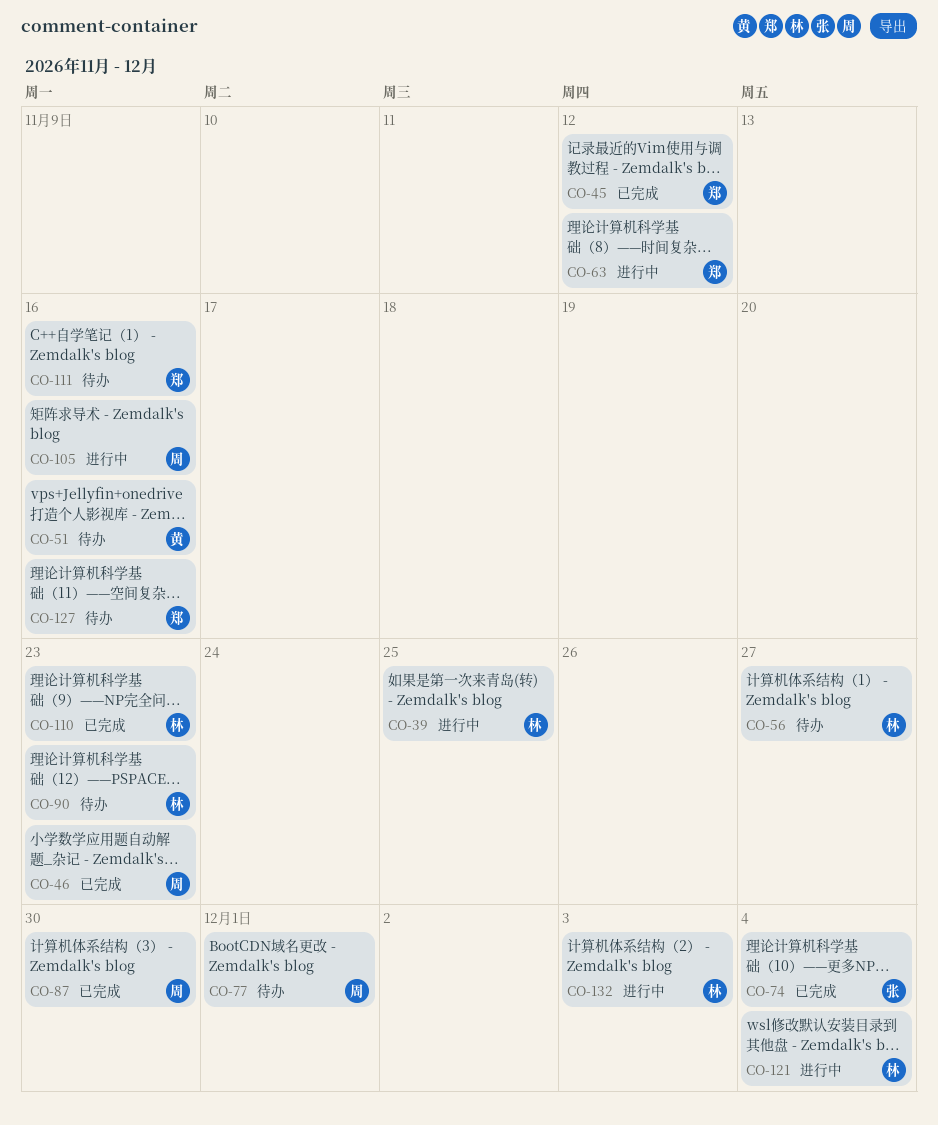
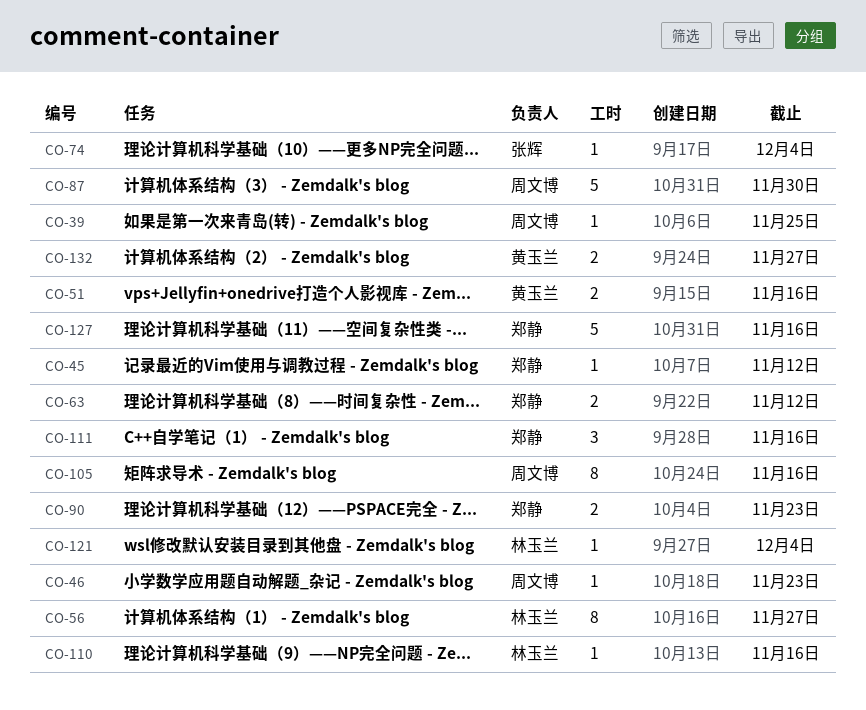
CO-39, owner: 林玉兰 -> 周文博
CO-77: present -> none
CO-90, owner: 林玉兰 -> 郑静
CO-110, due: Nov 23 -> Nov 16
CO-132, owner: 林玉兰 -> 黄玉兰
CO-132, due: Dec 3 -> Nov 27

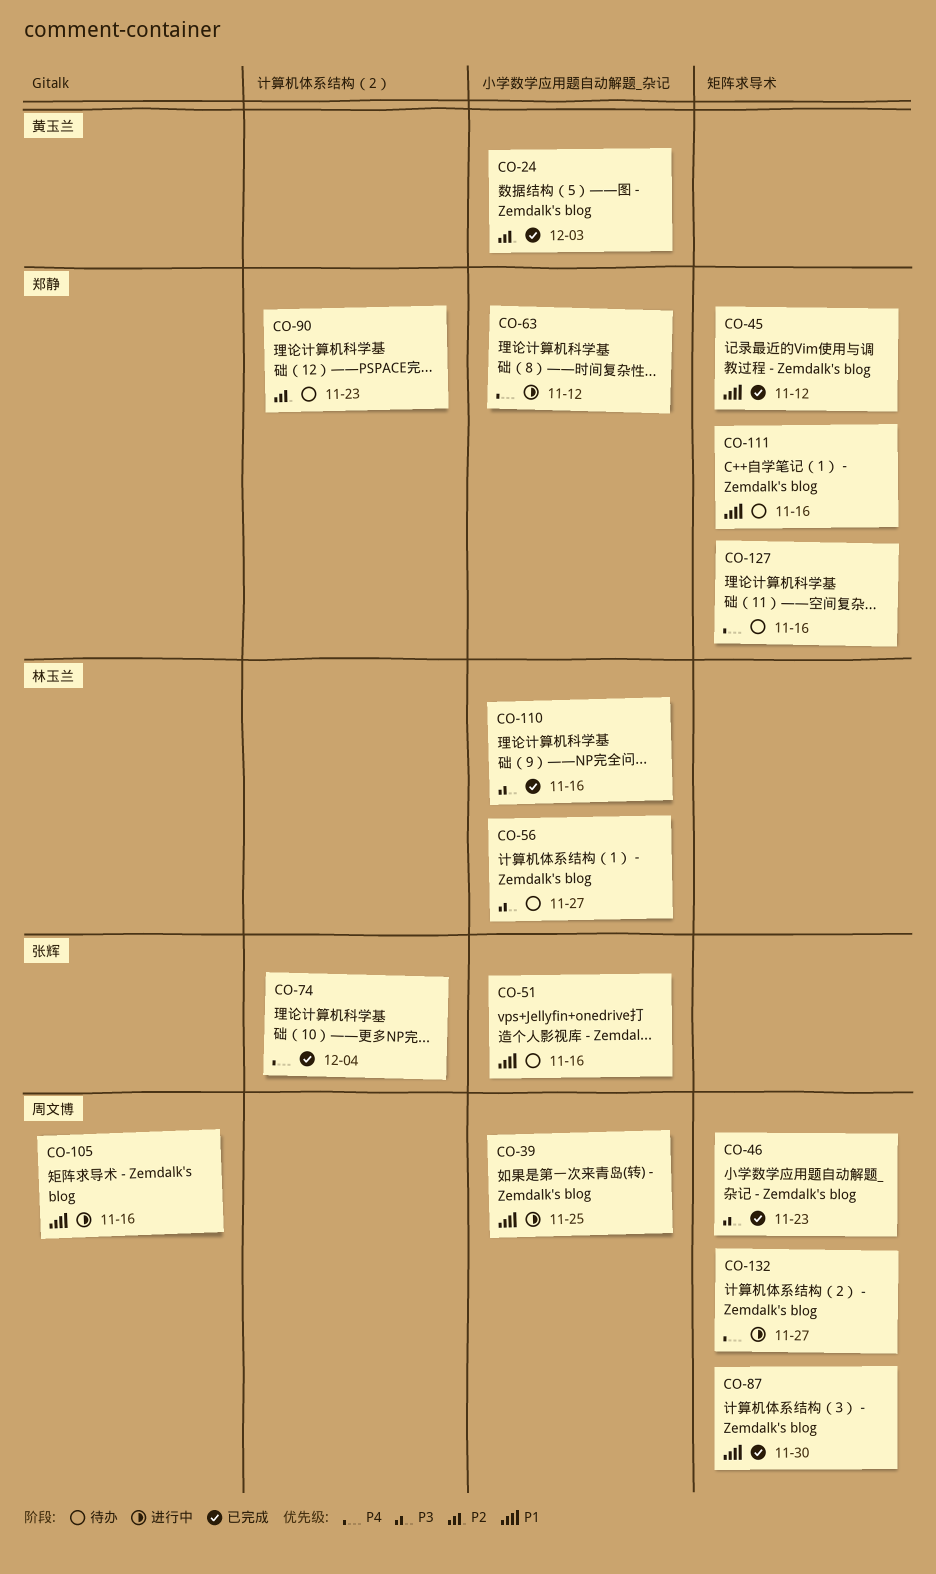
CO-24: none -> present
CO-51, owner: 黄玉兰 -> 张辉
CO-121: present -> none
CO-132, owner: 黄玉兰 -> 周文博

